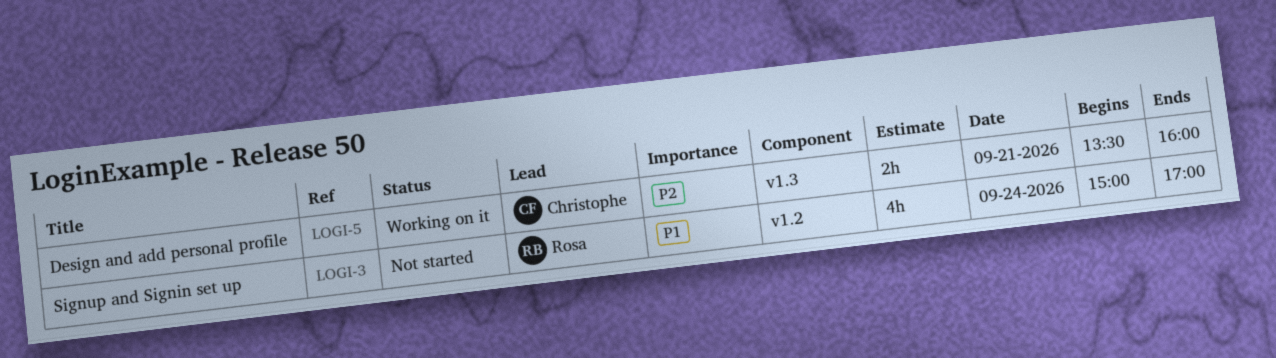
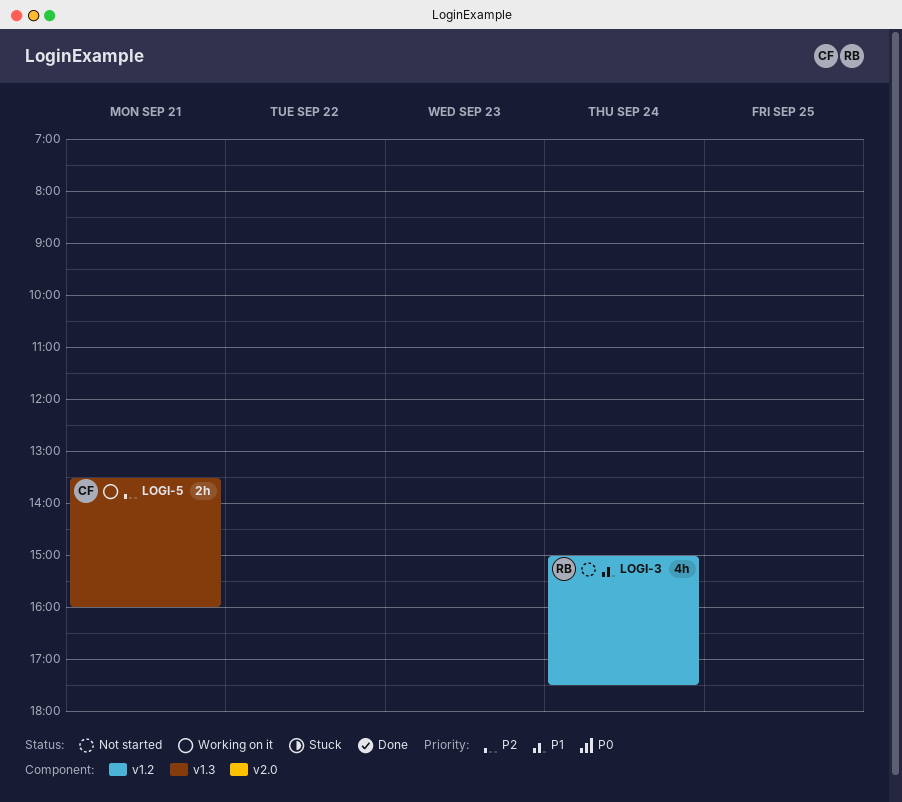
LOGI-3, ends: 17:00 -> 17:30

